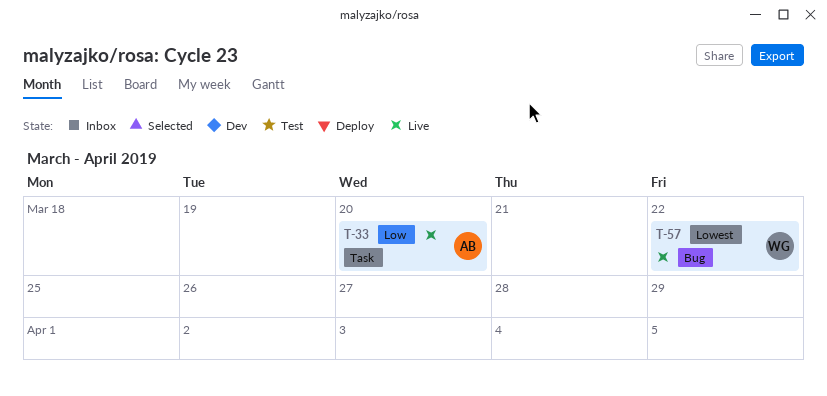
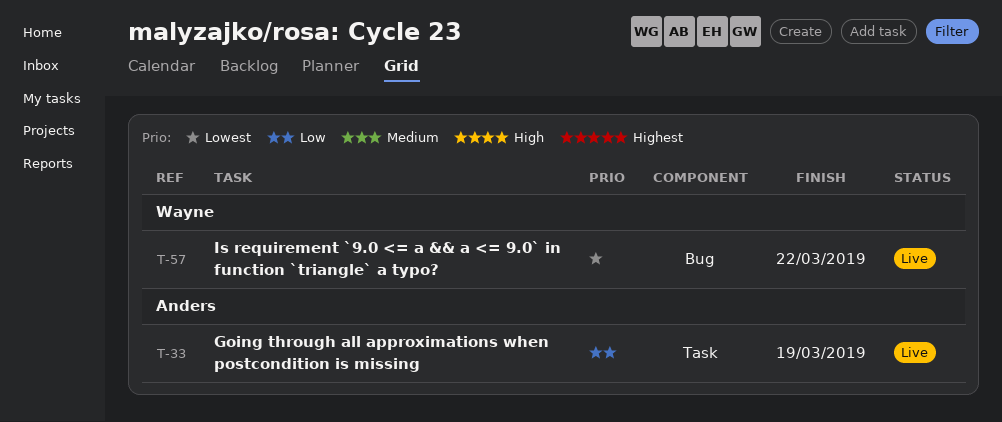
T-33, due: Mar 20 -> Mar 19

